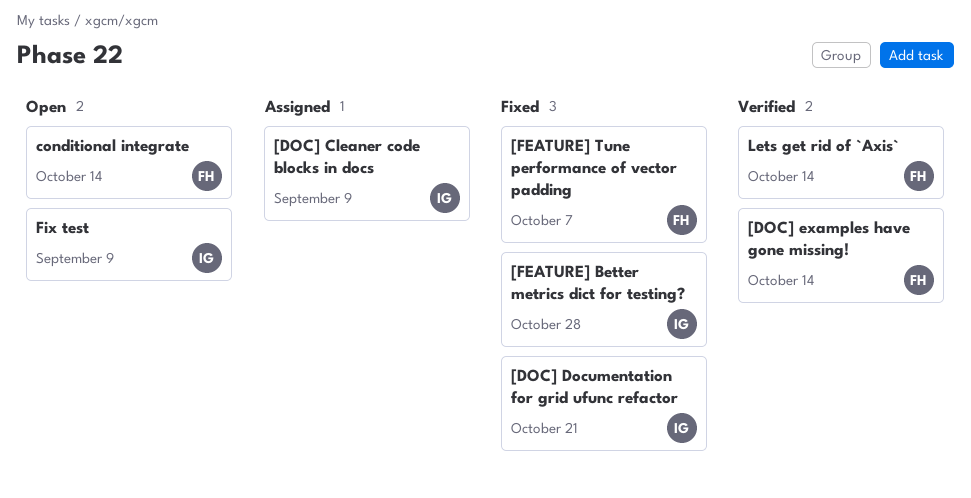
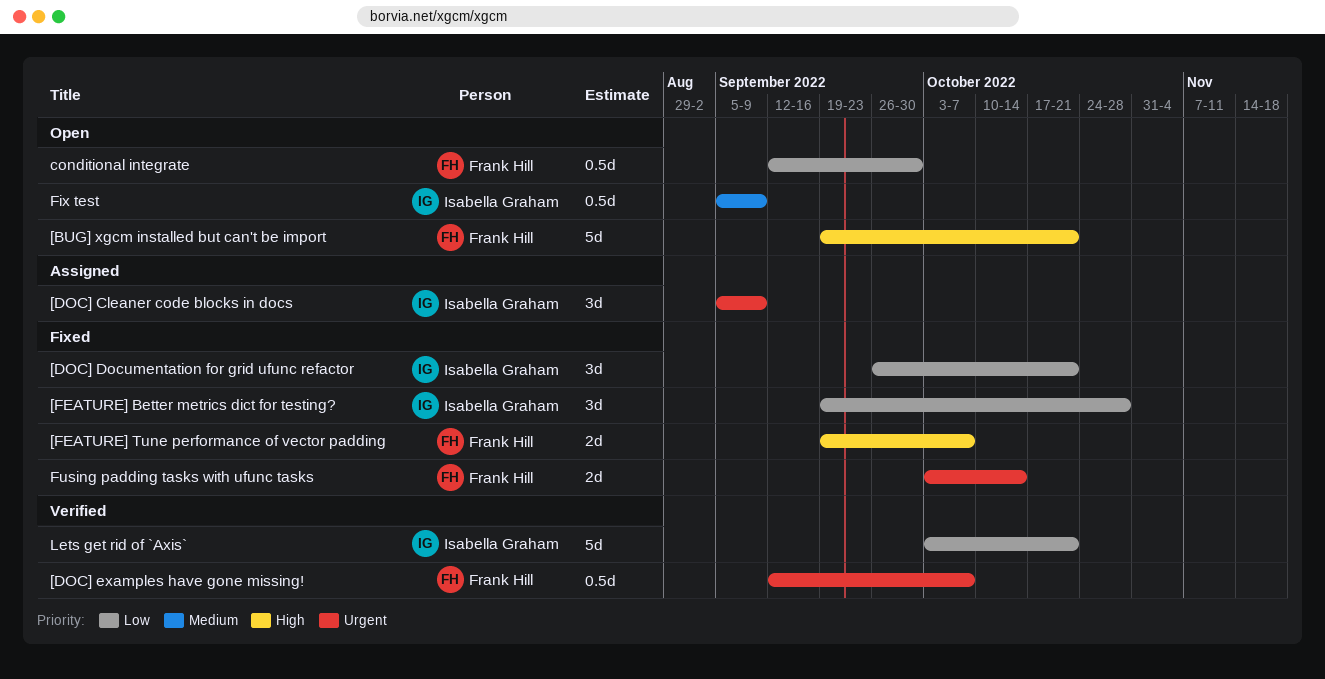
[BUG] xgcm installed but can't be import: none -> present
[DOC] examples have gone missing!, due: Oct 14 -> Oct 7
conditional integrate, due: Oct 14 -> Sep 30
Fusing padding tasks with ufunc tasks: none -> present
Lets get rid of `Axis`, owner: Frank Hill -> Isabella Graham
Lets get rid of `Axis`, due: Oct 14 -> Oct 21

